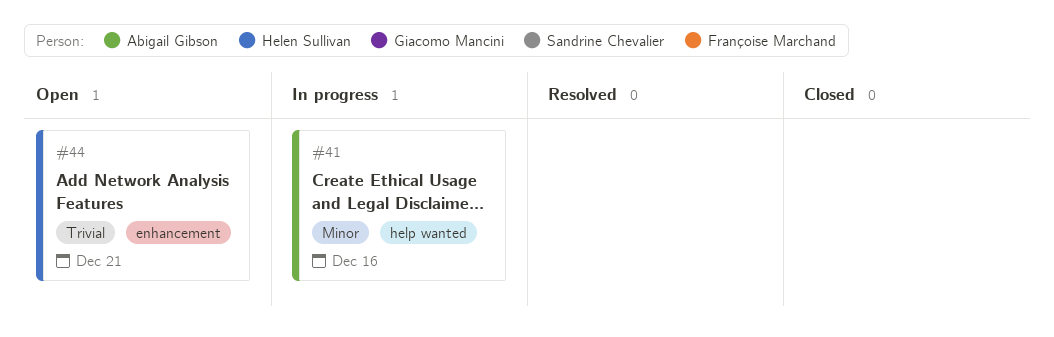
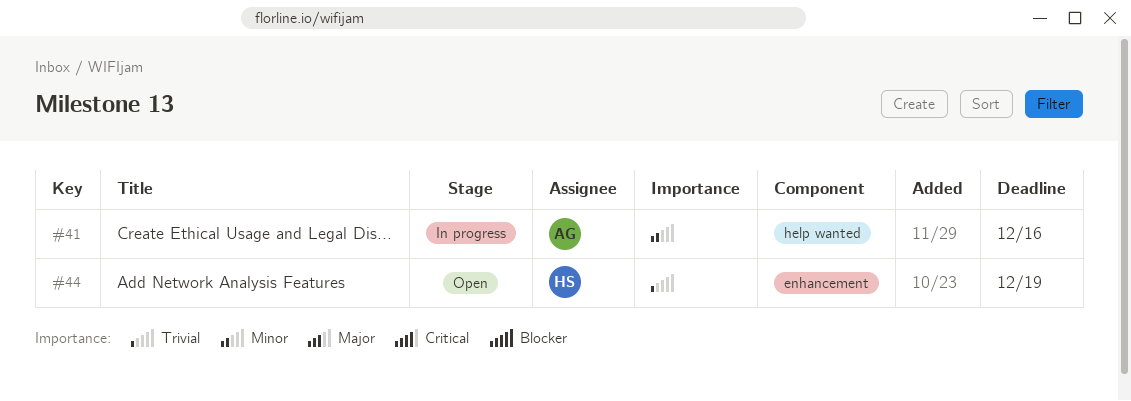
#44, due: Dec 21 -> Dec 19

